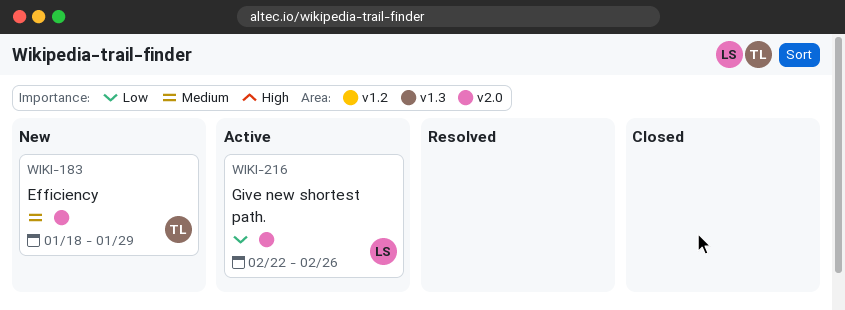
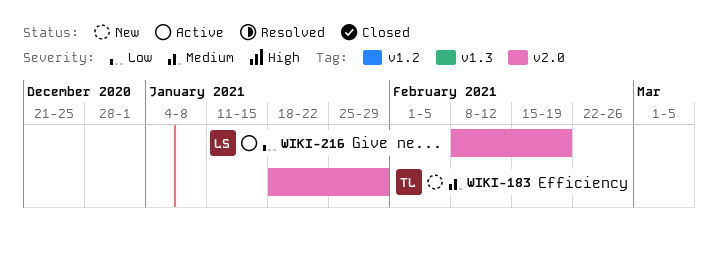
WIKI-216, start: Feb 22 -> Feb 8
WIKI-216, due: Feb 26 -> Feb 19

